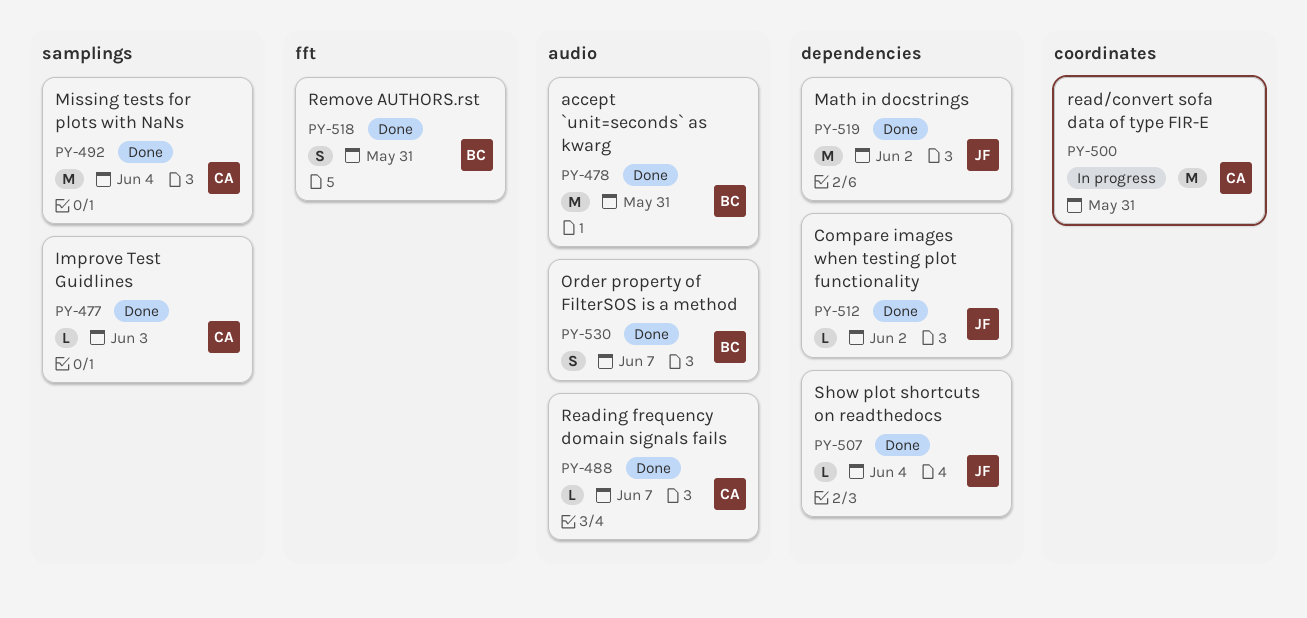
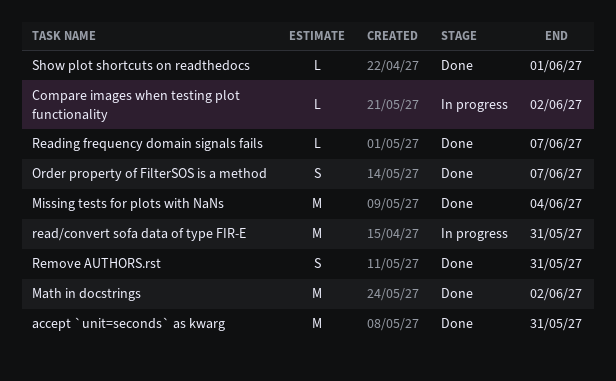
Compare images when testing plot functionality, status: Done -> In progress
Improve Test Guidlines: present -> none
Show plot shortcuts on readthedocs, due: Jun 4 -> Jun 1

